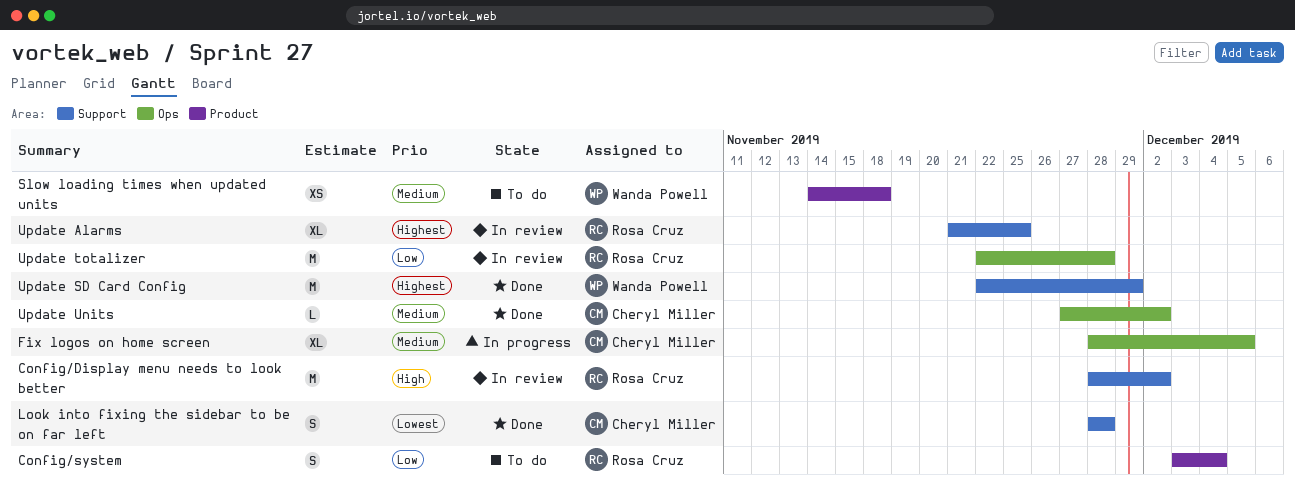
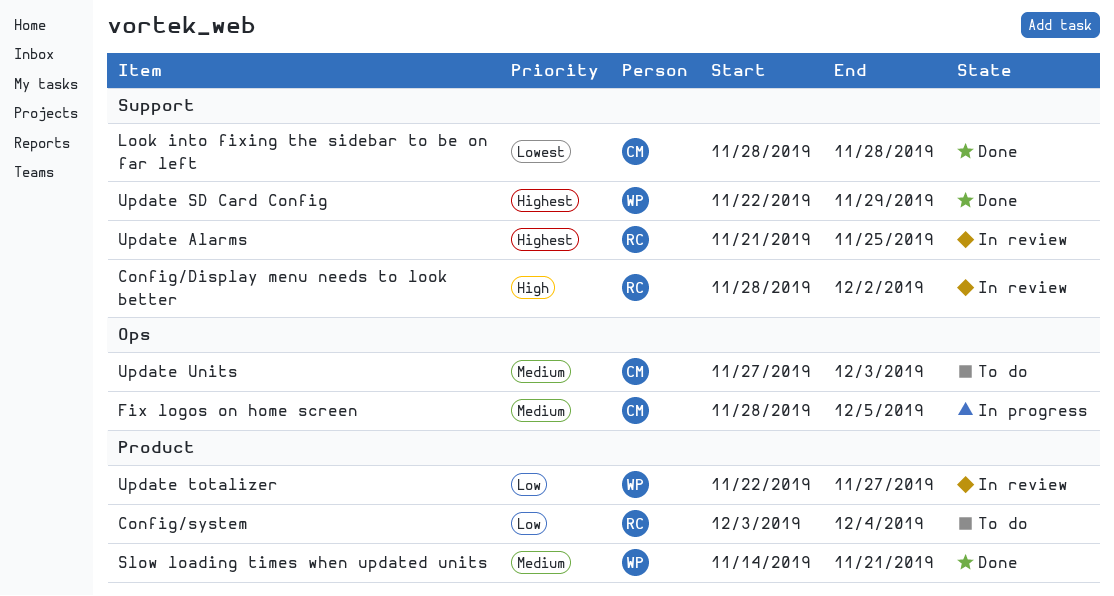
Slow loading times when updated units, status: To do -> Done
Slow loading times when updated units, due: Nov 18 -> Nov 21
Update totalizer, owner: Rosa Cruz -> Wanda Powell
Update totalizer, label: Ops -> Product
Update totalizer, due: Nov 28 -> Nov 27
Update Units, status: Done -> To do
Update Units, due: Dec 2 -> Dec 3

